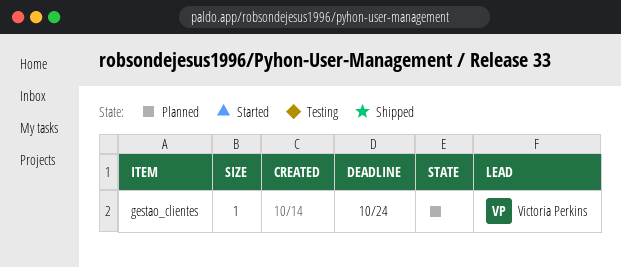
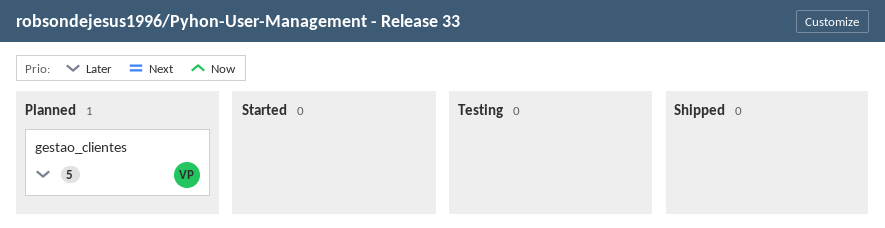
gestao_clientes, estimate: 1 -> 5

